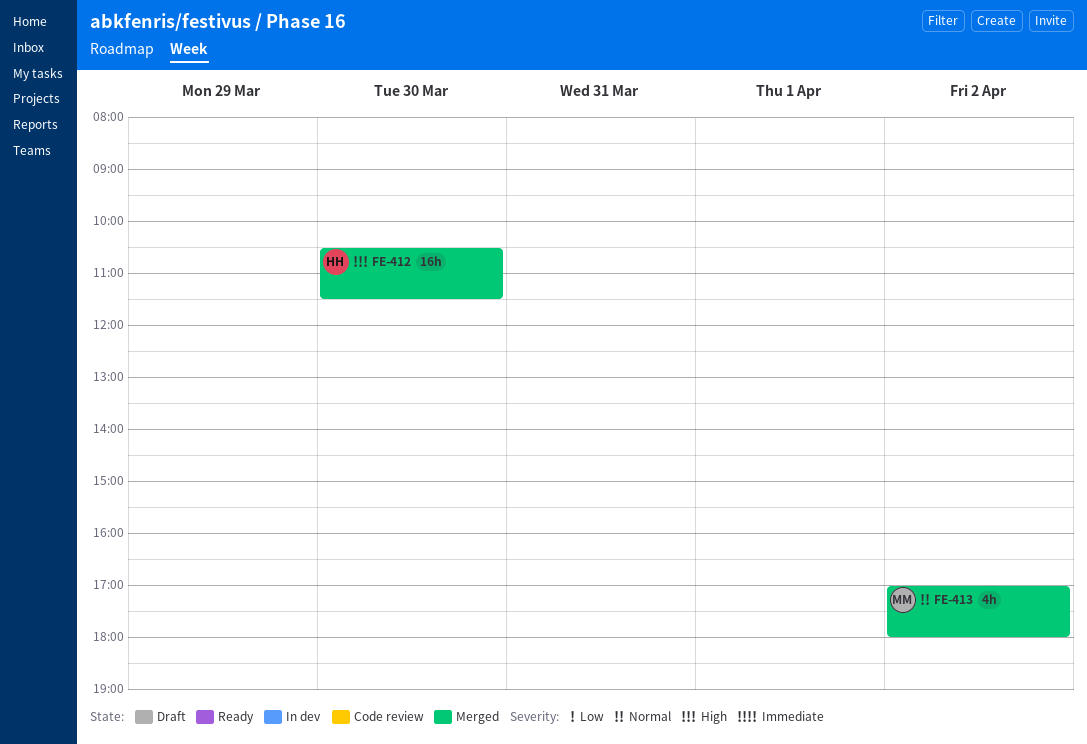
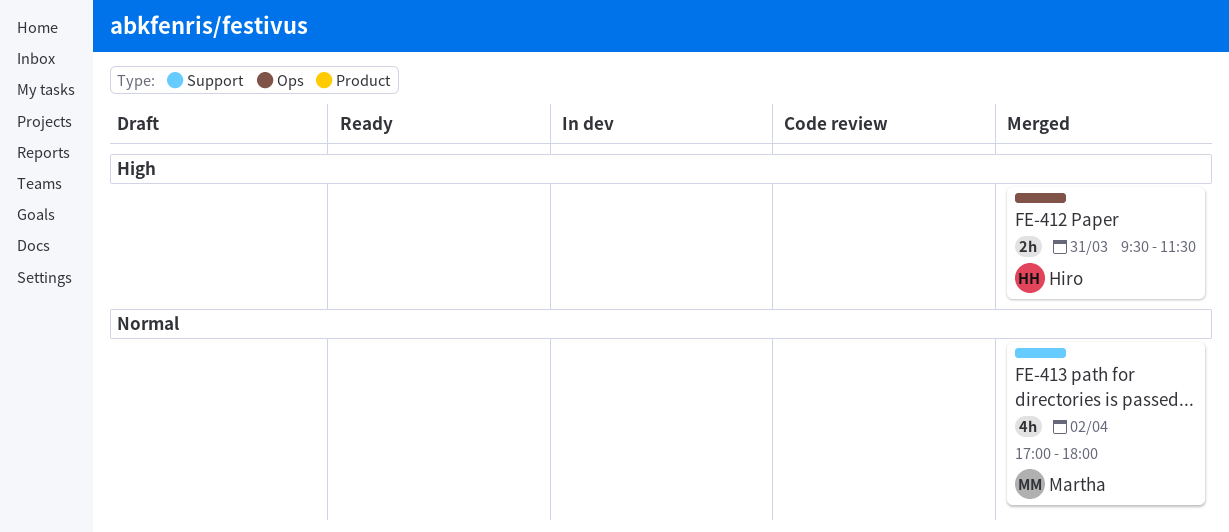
FE-412, estimate: 16h -> 2h
FE-412, day: Mar 30 -> Mar 31
FE-412, begins: 10:30 -> 09:30

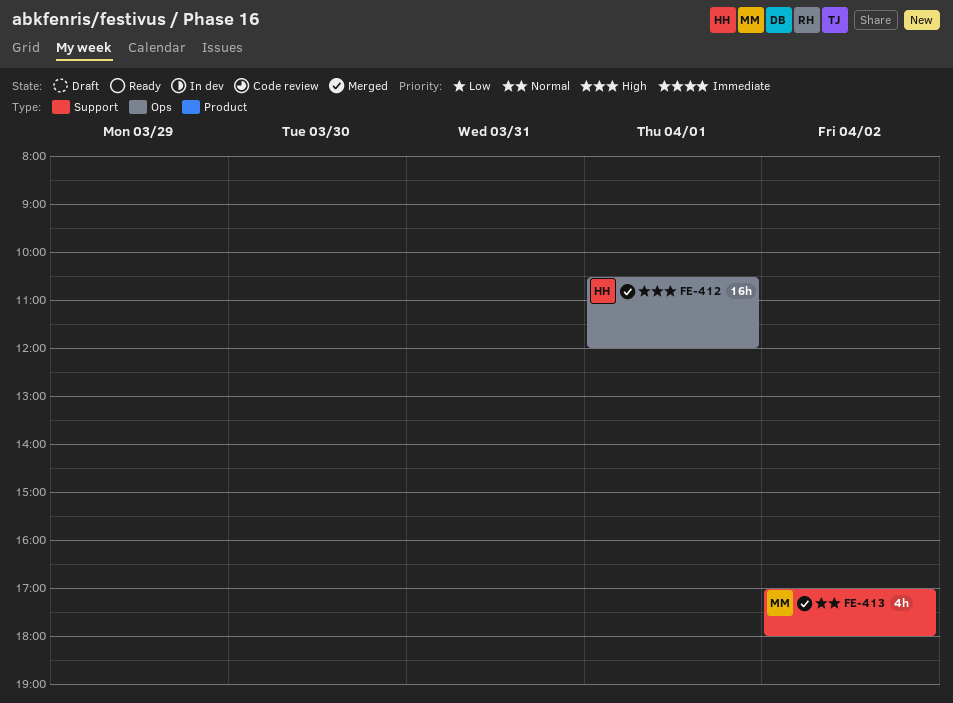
FE-412, estimate: 2h -> 16h
FE-412, day: Mar 31 -> Apr 1
FE-412, begins: 09:30 -> 10:30
FE-412, ends: 11:30 -> 12:00

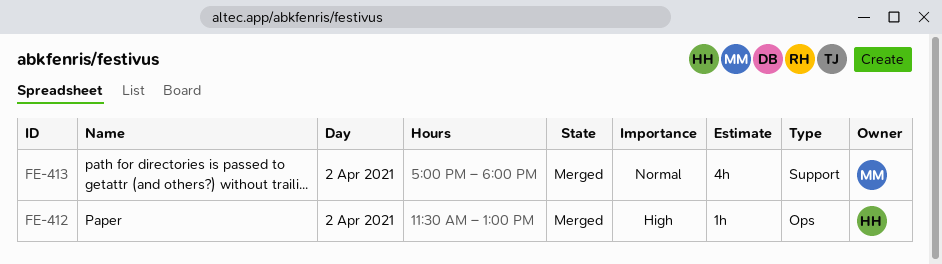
FE-412, estimate: 16h -> 1h
FE-412, day: Apr 1 -> Apr 2
FE-412, begins: 10:30 -> 11:30
FE-412, ends: 12:00 -> 13:00

